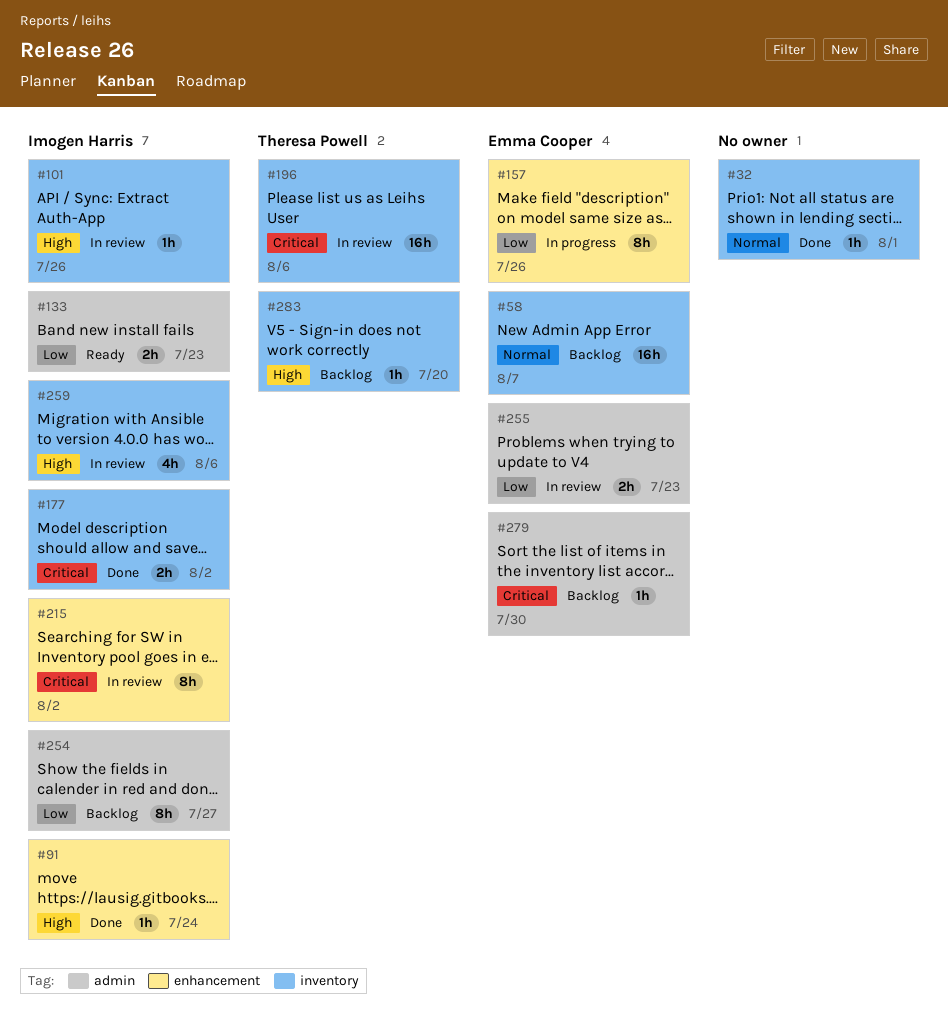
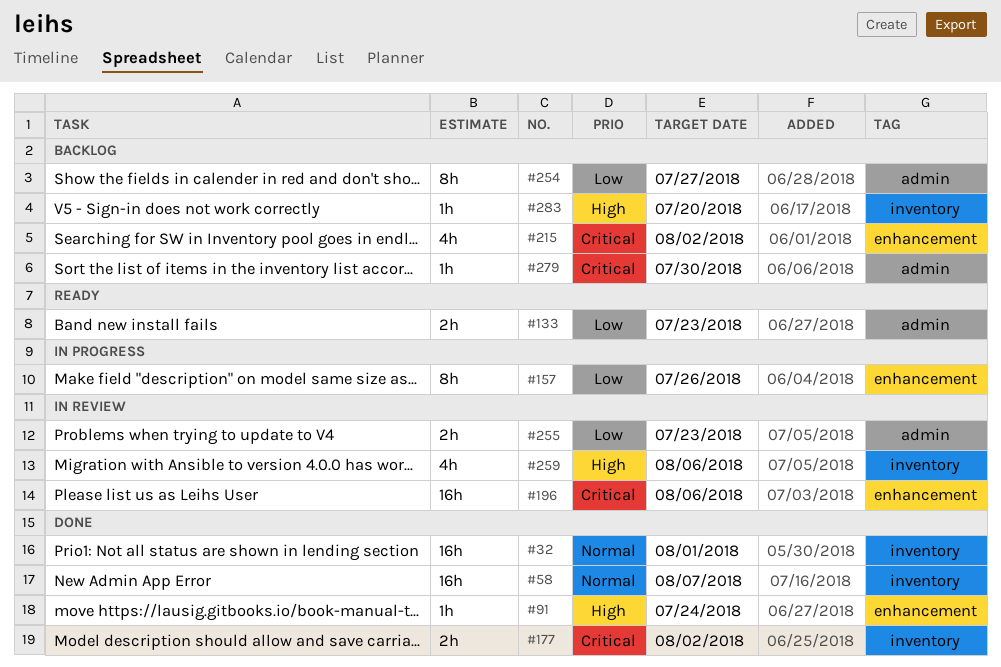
#32, estimate: 1h -> 16h
#58, status: Backlog -> Done
#101: present -> none
#196, label: inventory -> enhancement
#215, status: In review -> Backlog
#215, estimate: 8h -> 4h

